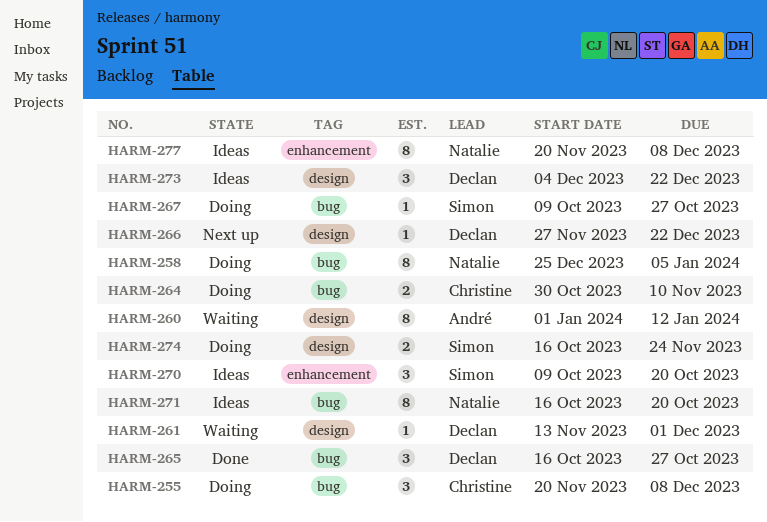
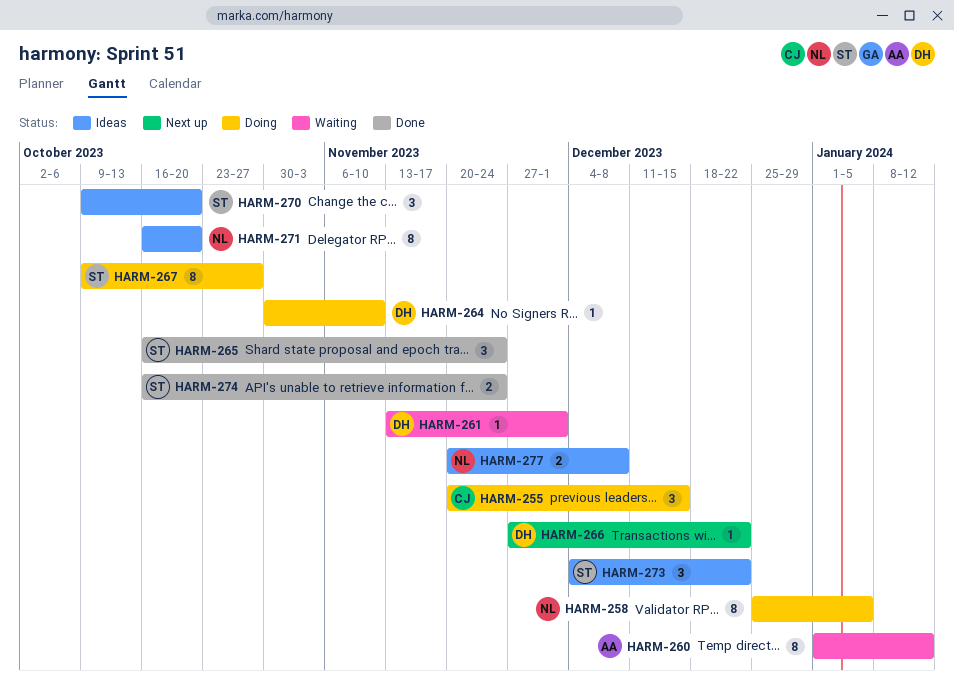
HARM-255, due: Dec 8 -> Dec 15
HARM-264, owner: Christine -> Declan
HARM-264, estimate: 2 -> 1
HARM-265, owner: Declan -> Simon
HARM-265, due: Oct 27 -> Nov 24
HARM-267, estimate: 1 -> 8
HARM-273, owner: Declan -> Simon
HARM-274, status: Doing -> Done
HARM-277, estimate: 8 -> 2

